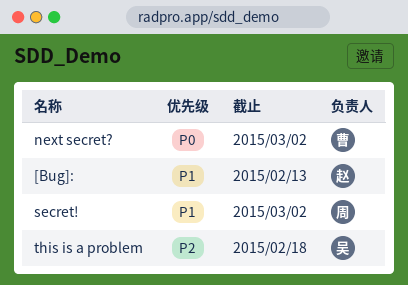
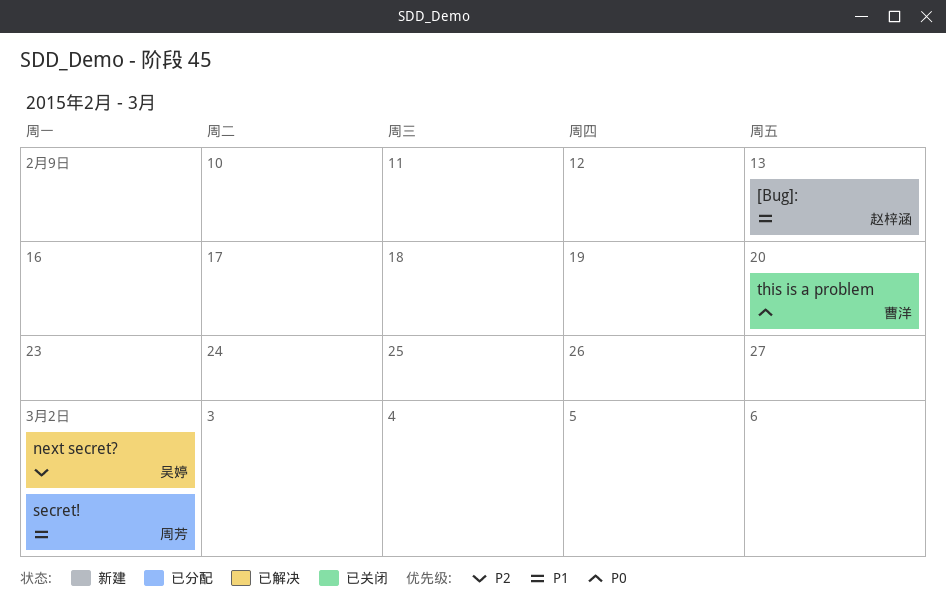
next secret?, owner: 曹洋 -> 吴婷
next secret?, priority: P0 -> P2
this is a problem, owner: 吴婷 -> 曹洋
this is a problem, priority: P2 -> P0
this is a problem, due: Feb 18 -> Feb 20

